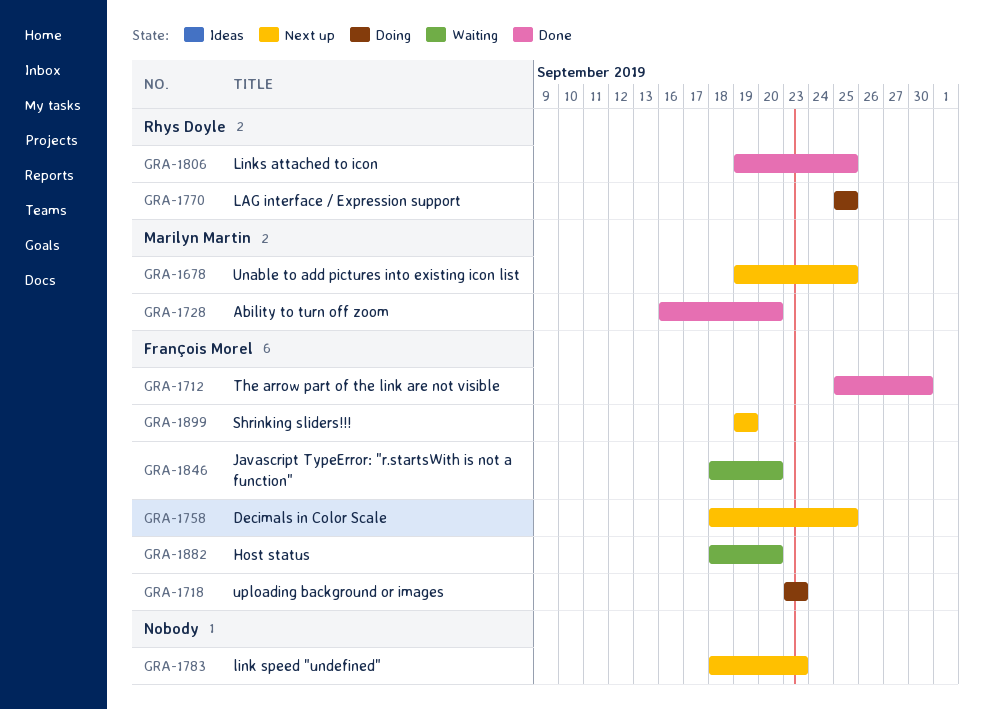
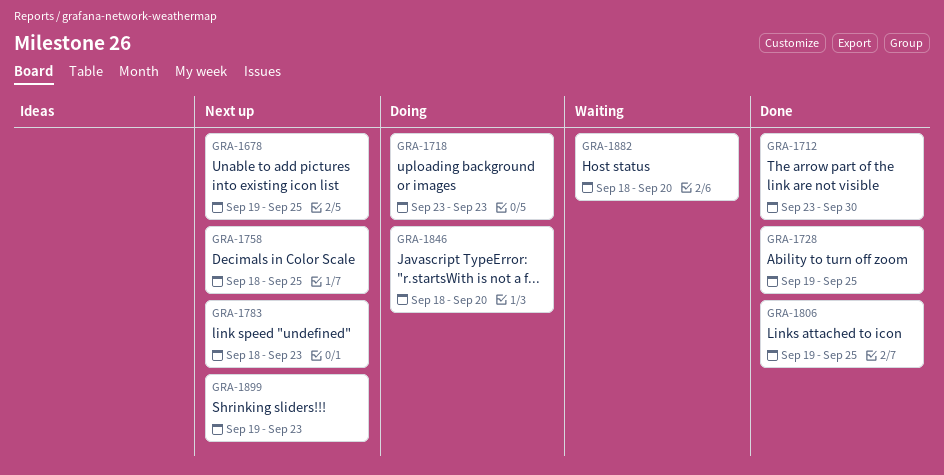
GRA-1712, start: Sep 25 -> Sep 23
GRA-1728, start: Sep 16 -> Sep 19
GRA-1728, due: Sep 20 -> Sep 25
GRA-1770: present -> none
GRA-1846, status: Waiting -> Doing
GRA-1899, due: Sep 19 -> Sep 23

